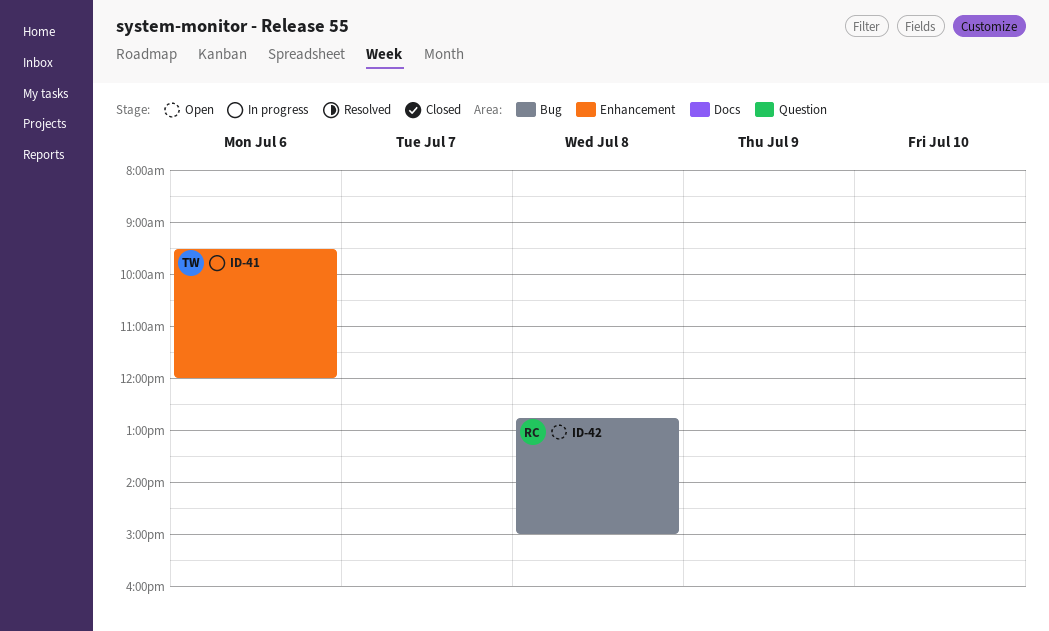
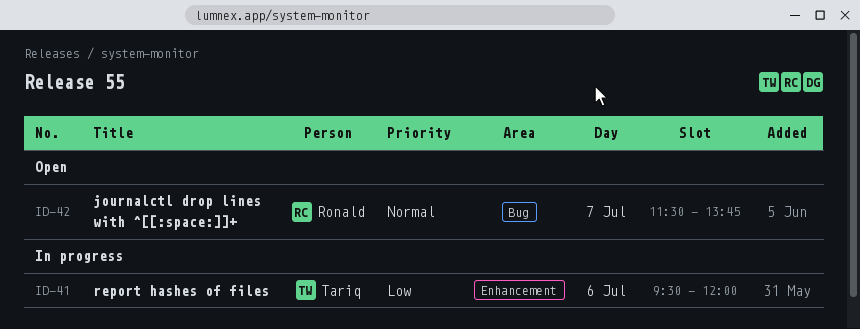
ID-42, day: Jul 8 -> Jul 7
ID-42, begins: 12:45 -> 11:30
ID-42, ends: 15:00 -> 13:45

